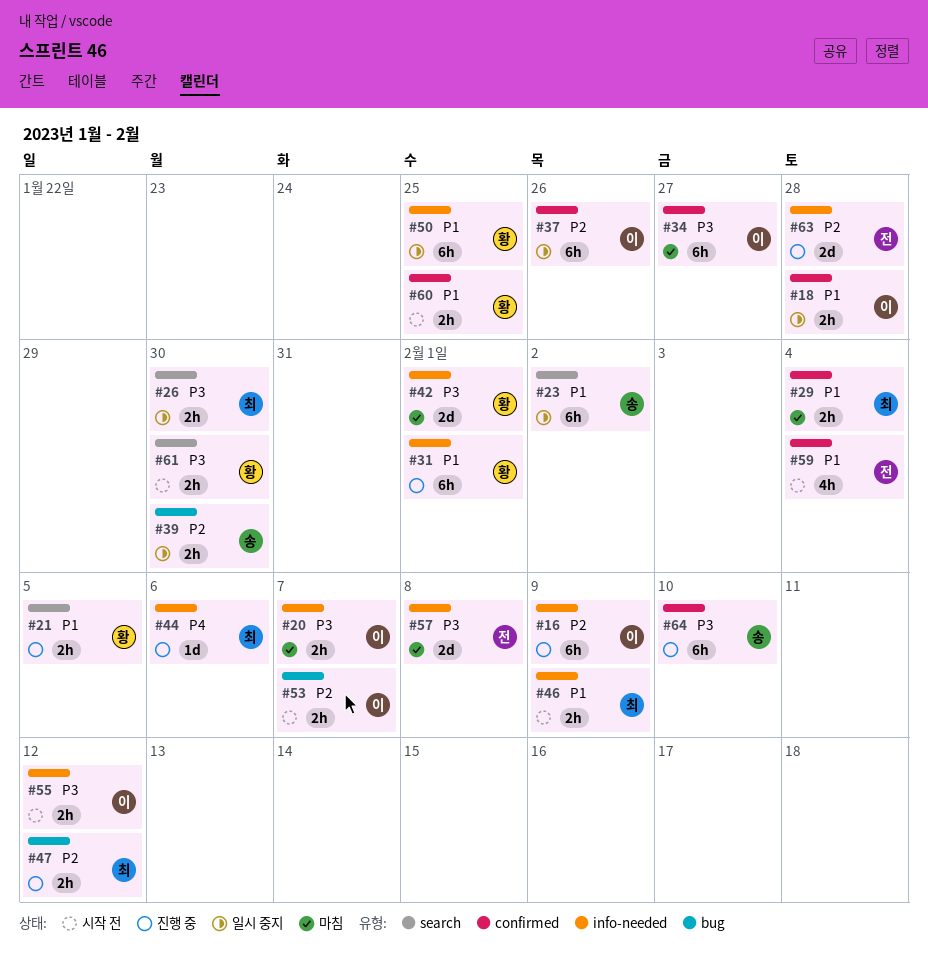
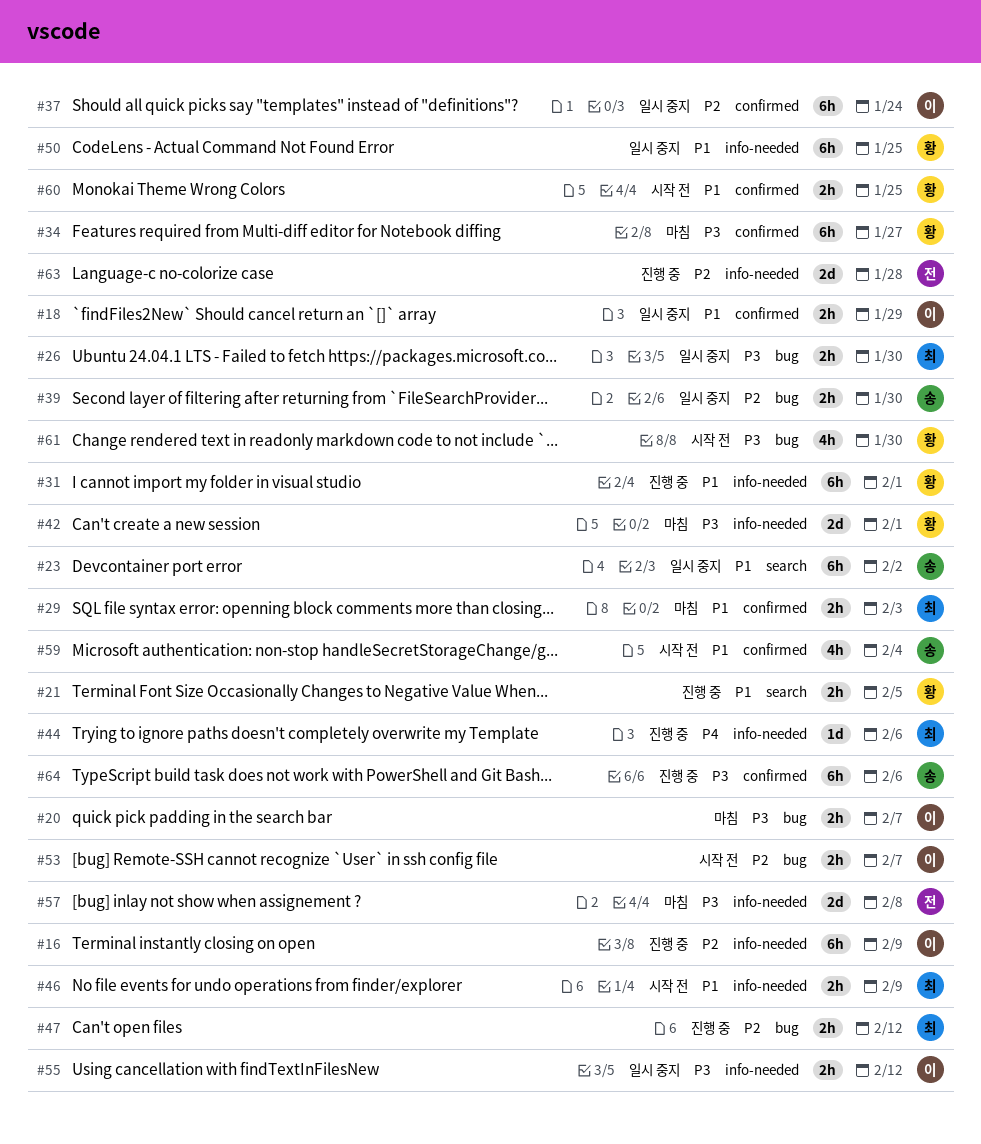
#18, due: Jan 28 -> Jan 29
#20, label: info-needed -> bug
#26, label: search -> bug
#29, due: Feb 4 -> Feb 3
#34, owner: 이 -> 황
#37, due: Jan 26 -> Jan 24
#55, status: 시작 전 -> 일시 중지
#59, owner: 전 -> 송
#61, label: search -> bug
#61, estimate: 2h -> 4h
#64, due: Feb 10 -> Feb 6

